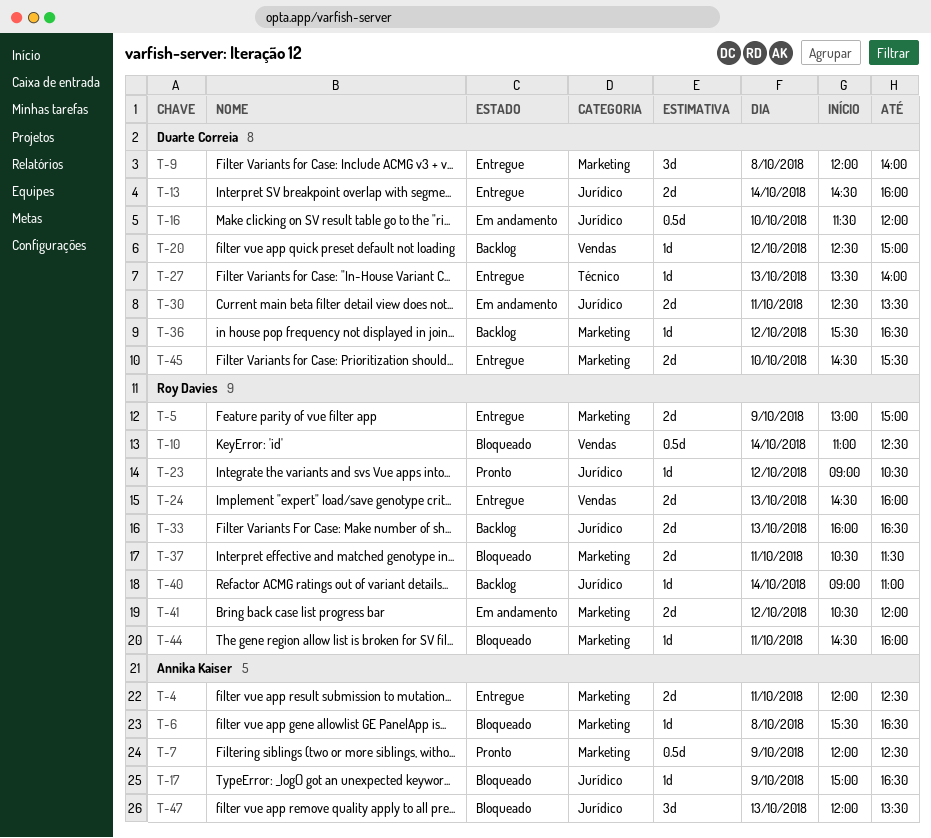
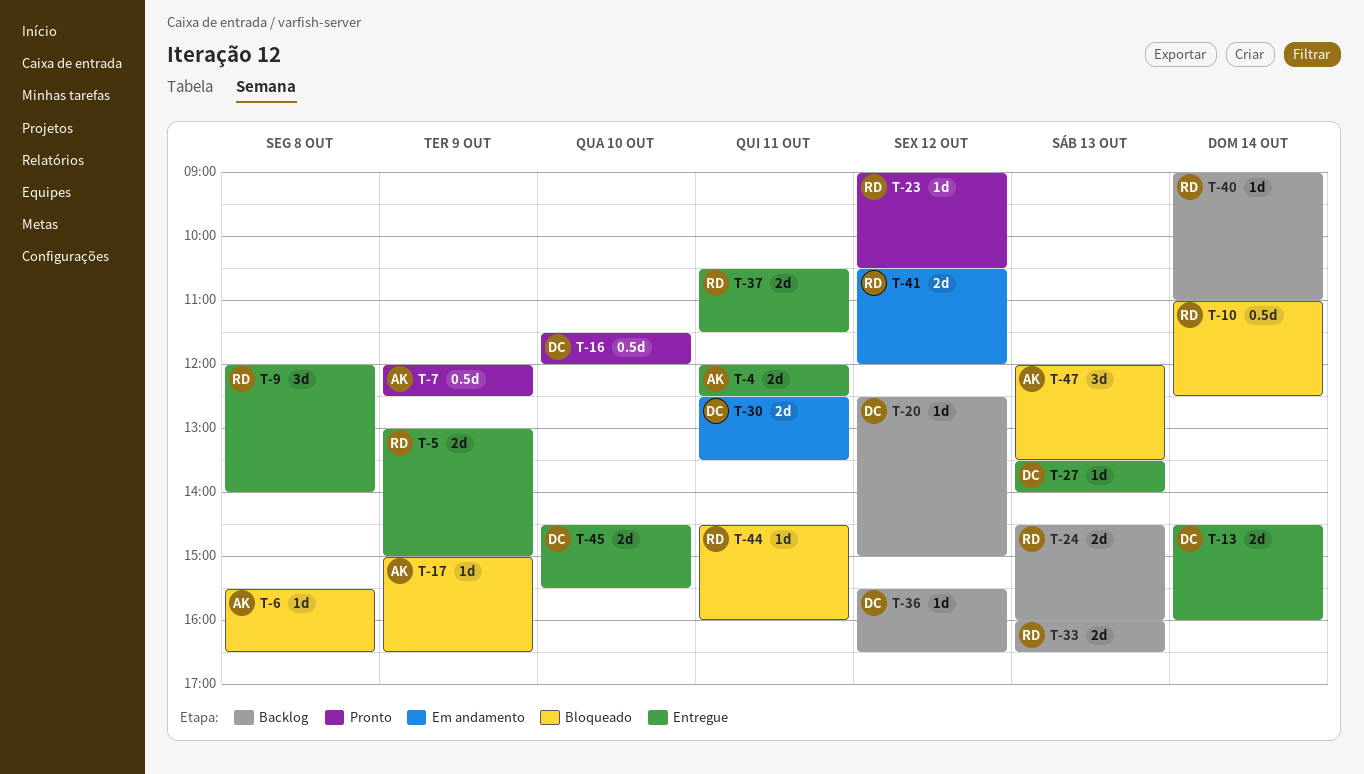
T-9, owner: Duarte Correia -> Roy Davies
T-16, status: Em andamento -> Pronto
T-24, status: Entregue -> Backlog
T-37, status: Bloqueado -> Entregue

